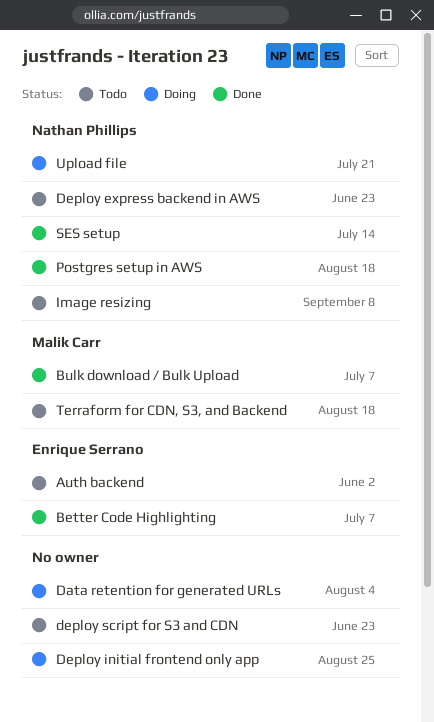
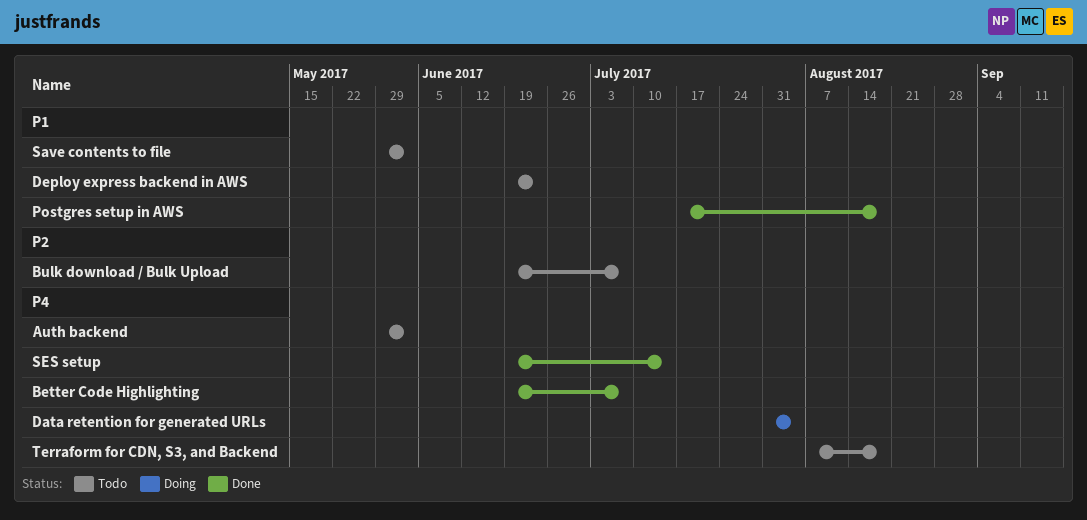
Bulk download / Bulk Upload, status: Done -> Todo
Deploy initial frontend only app: present -> none
deploy script for S3 and CDN: present -> none
Image resizing: present -> none
Save contents to file: none -> present
Upload file: present -> none

